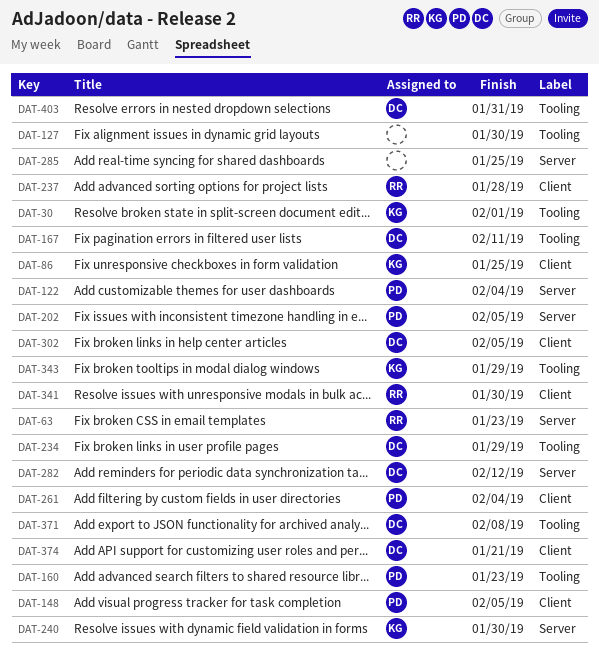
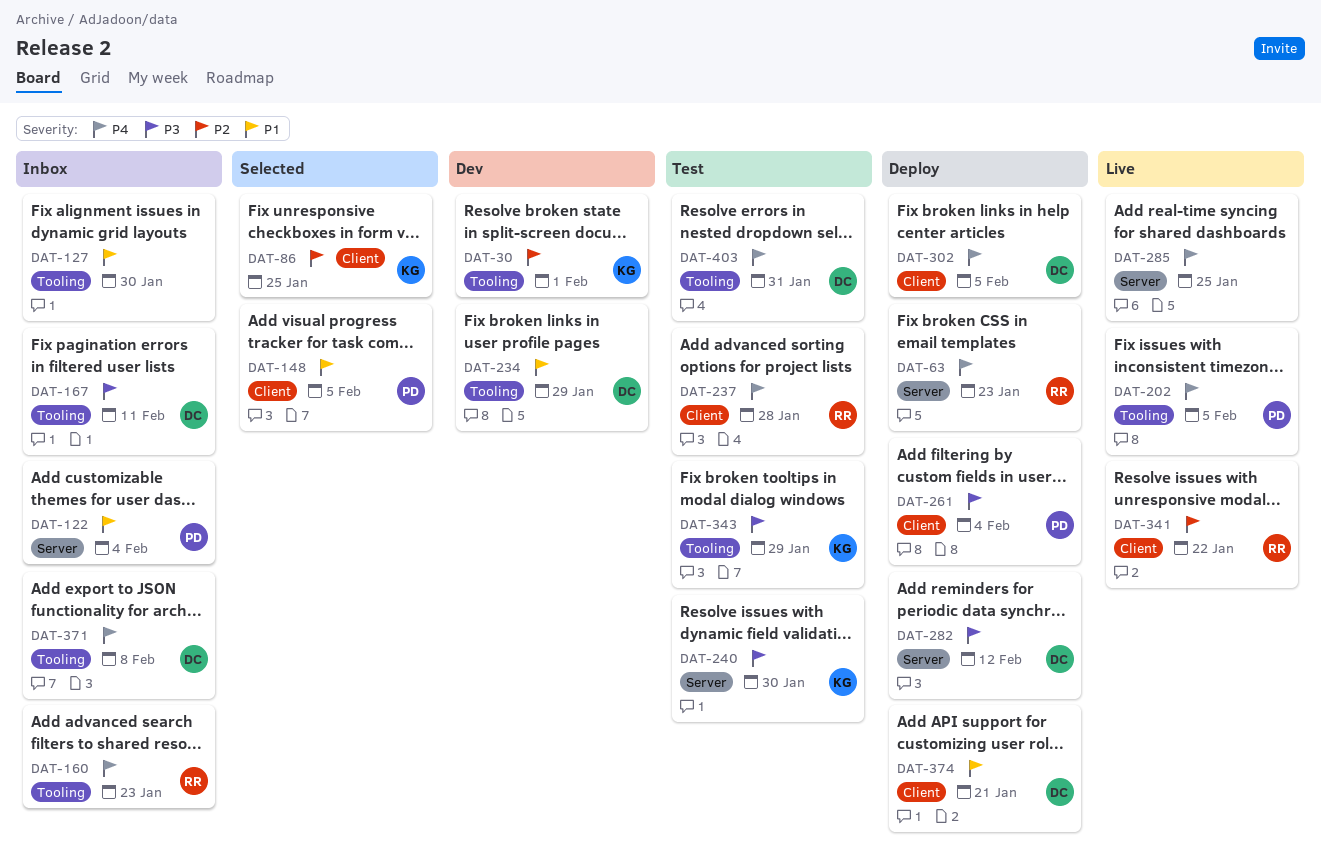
DAT-160, owner: PD -> RR
DAT-202, label: Server -> Tooling
DAT-341, due: Jan 30 -> Jan 22

